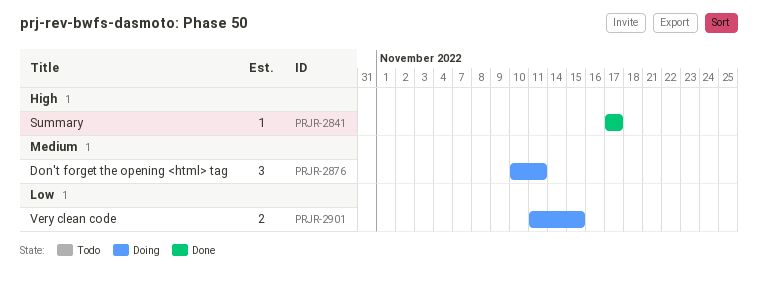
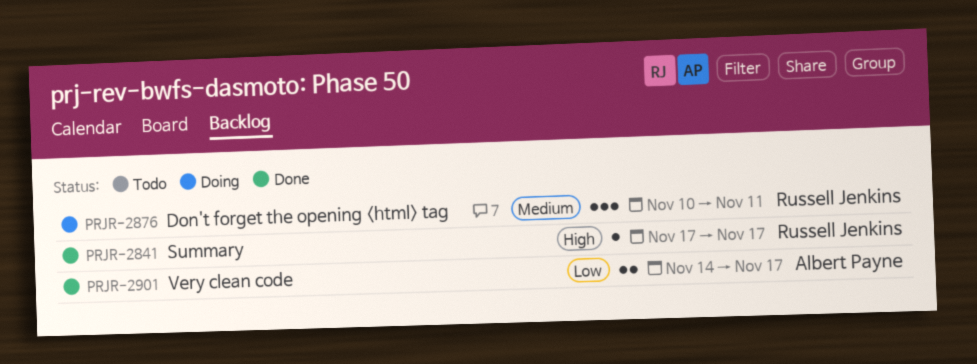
PRJR-2901, status: Doing -> Done
PRJR-2901, start: Nov 11 -> Nov 14
PRJR-2901, due: Nov 15 -> Nov 17

